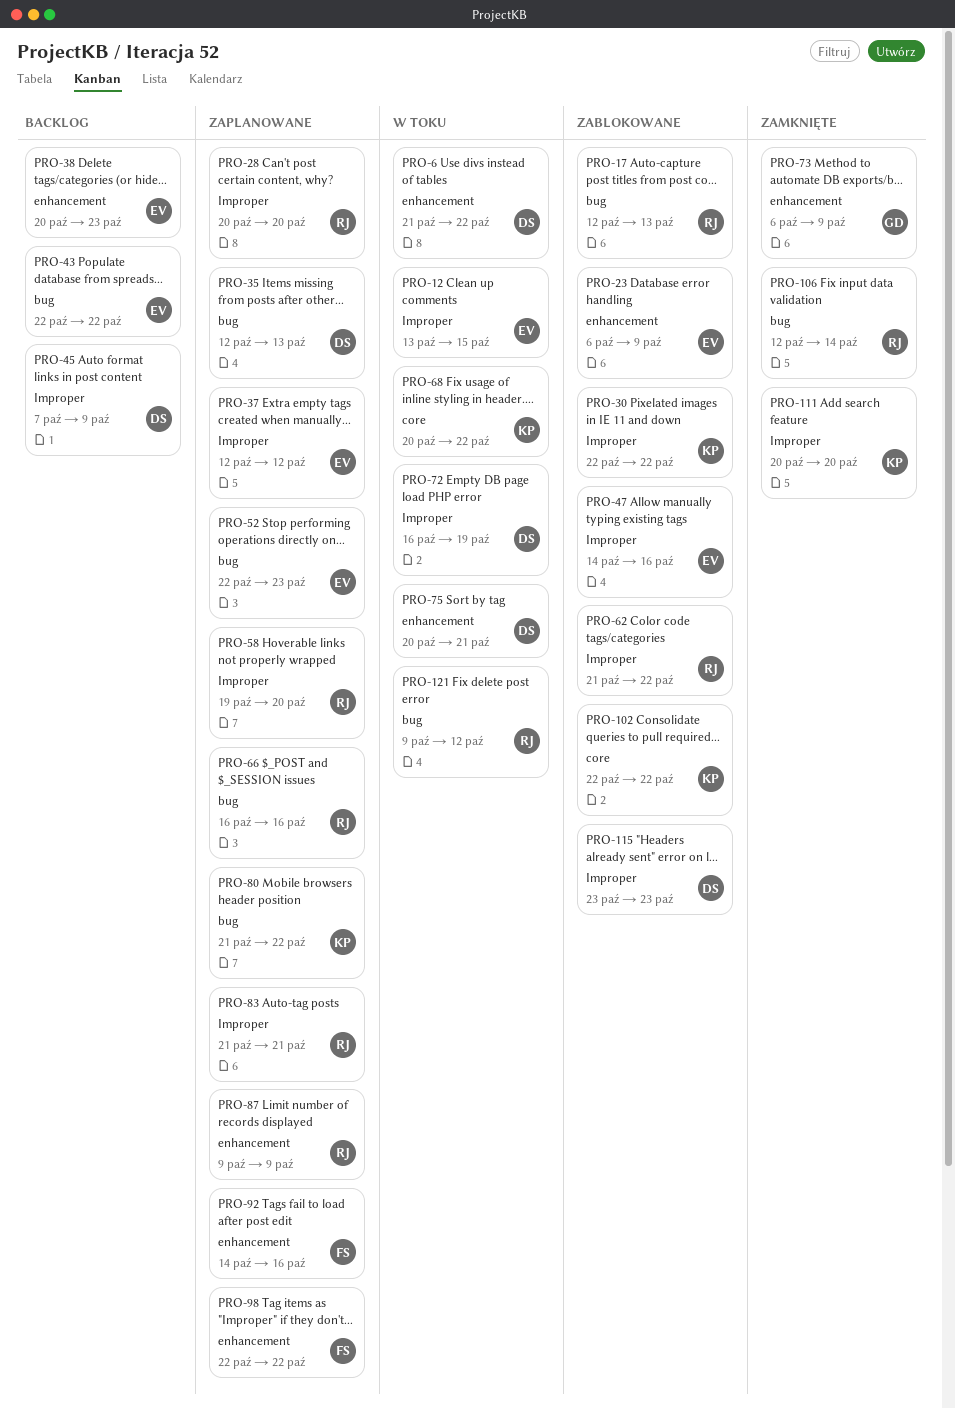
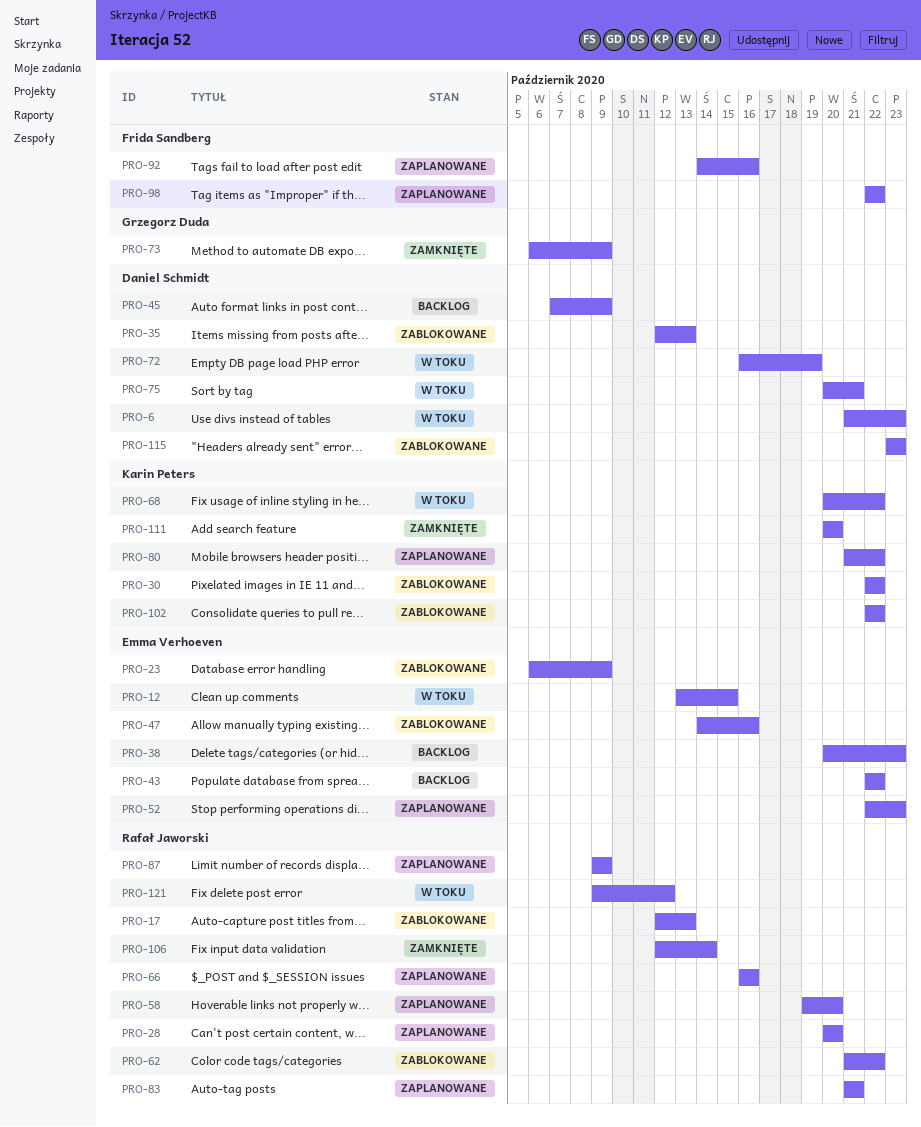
PRO-6, due: Oct 22 -> Oct 23
PRO-35, status: Zaplanowane -> Zablokowane
PRO-37: present -> none

